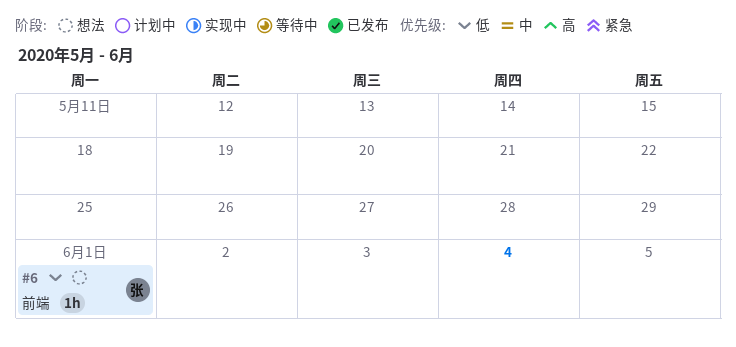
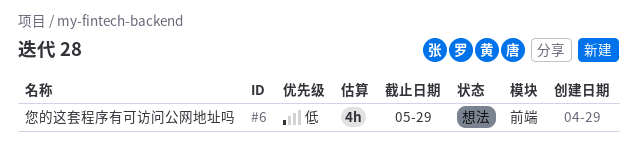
#6, estimate: 1h -> 4h
#6, due: Jun 1 -> May 29

